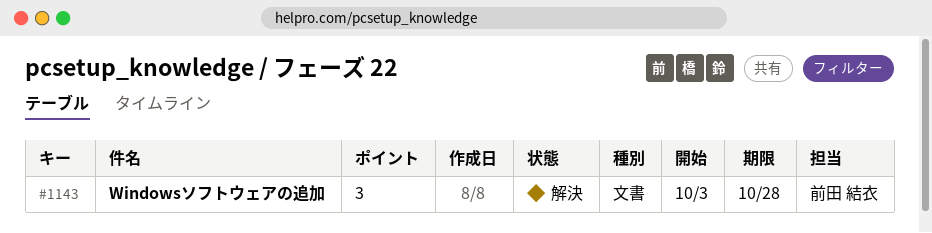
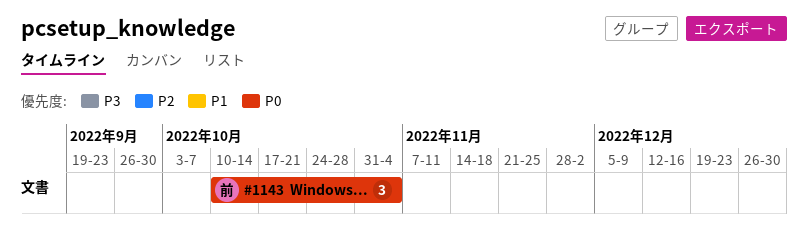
#1143, start: Oct 3 -> Oct 10
#1143, due: Oct 28 -> Nov 4

